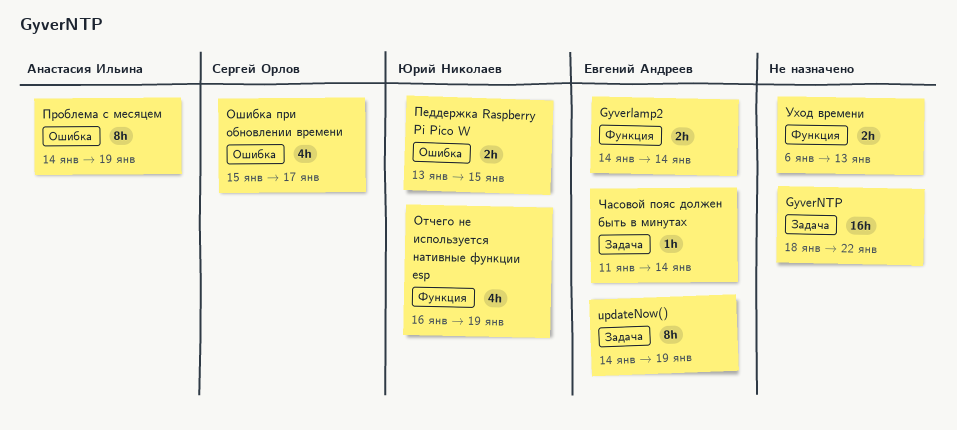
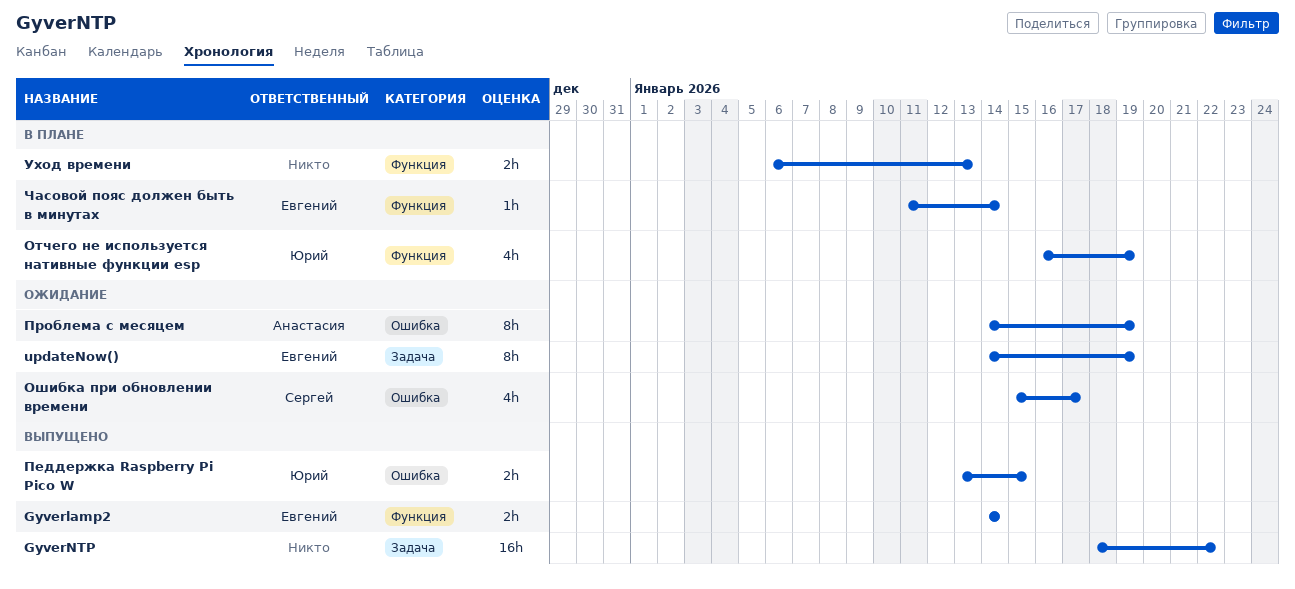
Часовой пояс должен быть в минутах, label: Задача -> Функция

